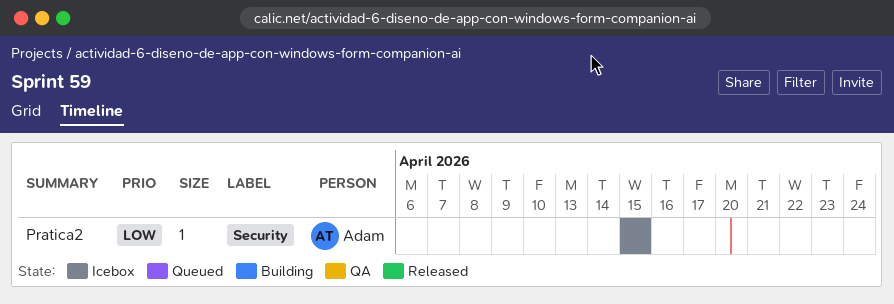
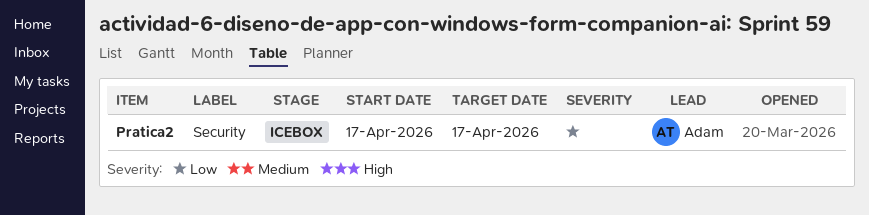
Pratica2, start: Apr 15 -> Apr 17
Pratica2, due: Apr 15 -> Apr 17

